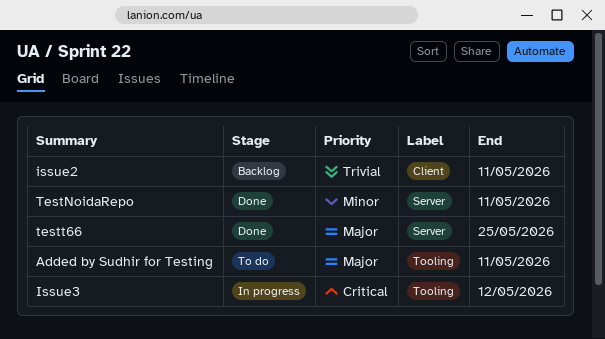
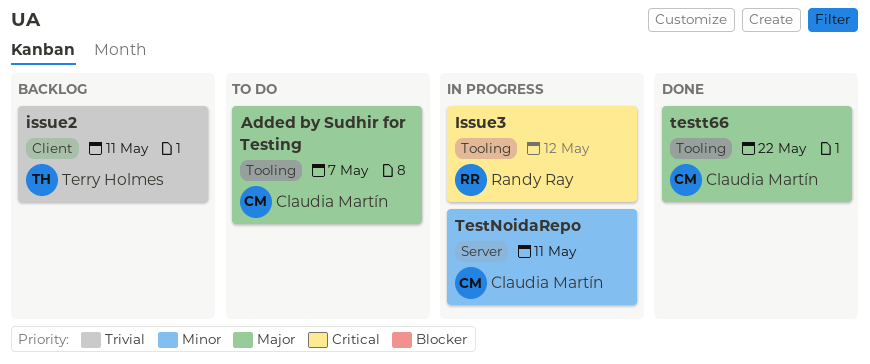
Added by Sudhir for Testing, due: May 11 -> May 7
TestNoidaRepo, status: Done -> In progress
testt66, label: Server -> Tooling
testt66, due: May 25 -> May 22

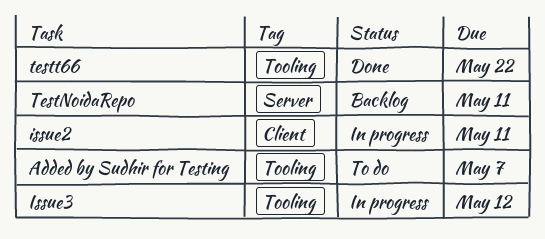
issue2, status: Backlog -> In progress
TestNoidaRepo, status: In progress -> Backlog

